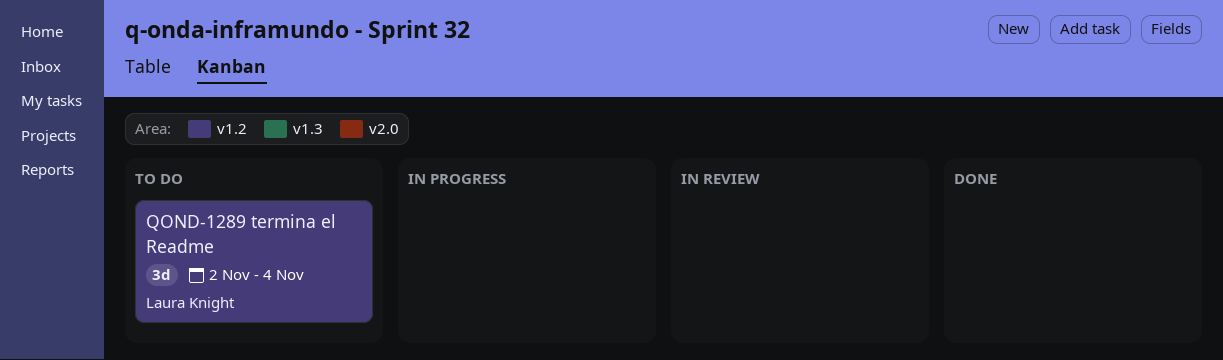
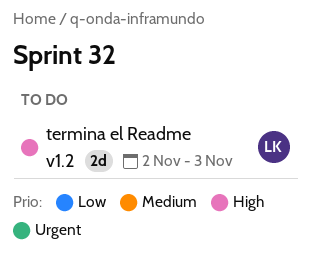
termina el Readme, estimate: 3d -> 2d
termina el Readme, due: Nov 4 -> Nov 3

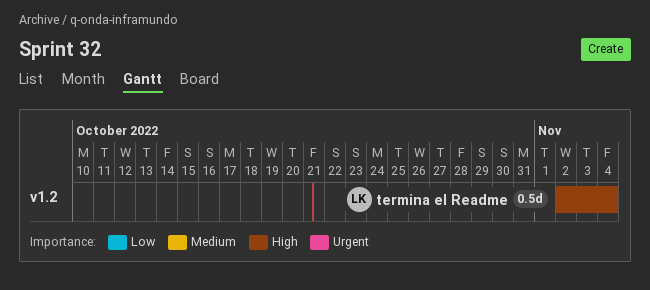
termina el Readme, estimate: 2d -> 0.5d
termina el Readme, due: Nov 3 -> Nov 4

